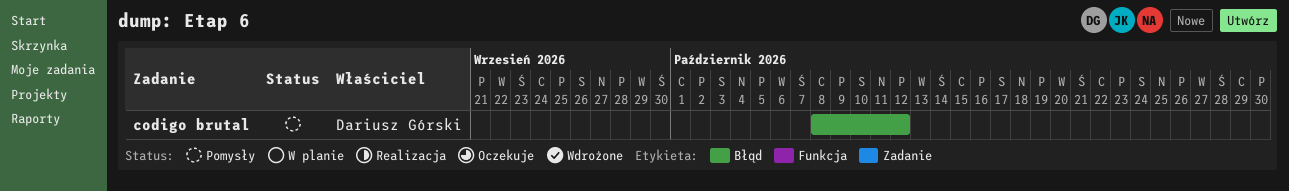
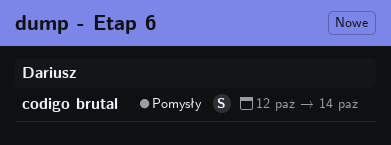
codigo brutal, start: Oct 8 -> Oct 12
codigo brutal, due: Oct 12 -> Oct 14

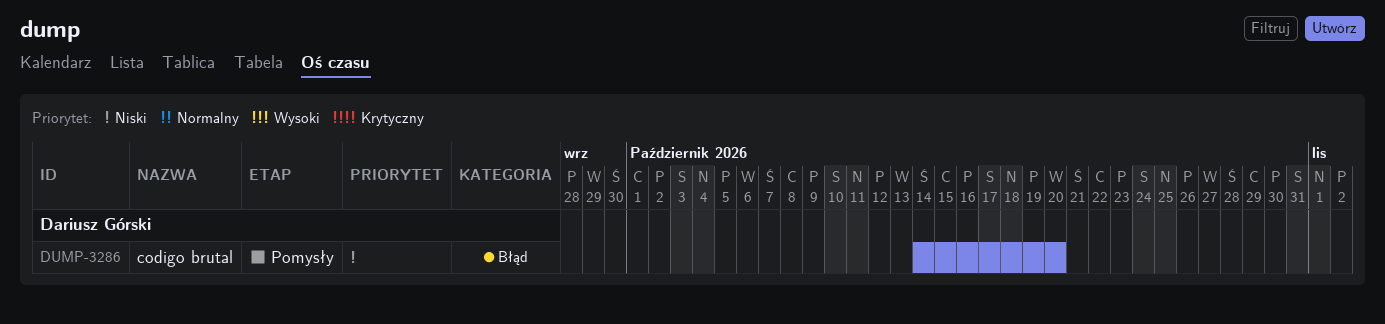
codigo brutal, start: Oct 12 -> Oct 14
codigo brutal, due: Oct 14 -> Oct 20

